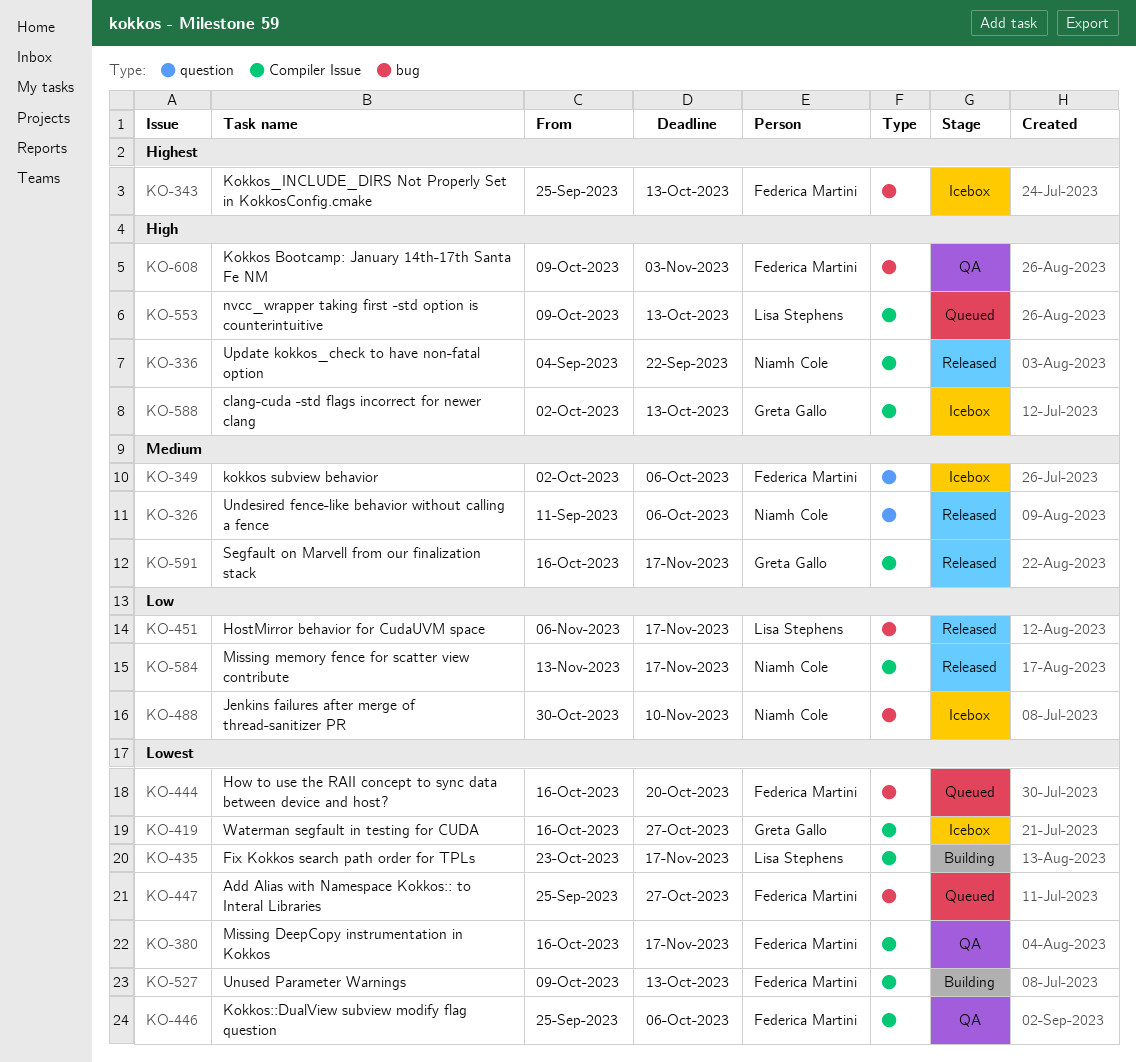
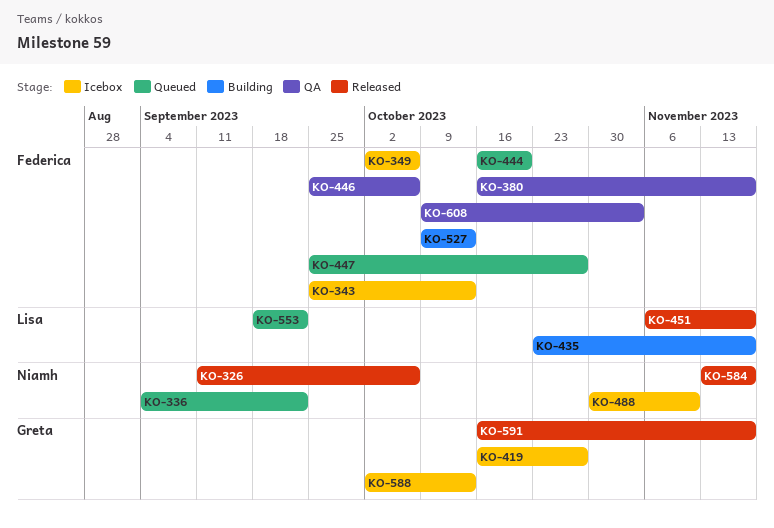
KO-336, status: Released -> Queued
KO-553, start: Oct 9 -> Sep 18
KO-553, due: Oct 13 -> Sep 22

